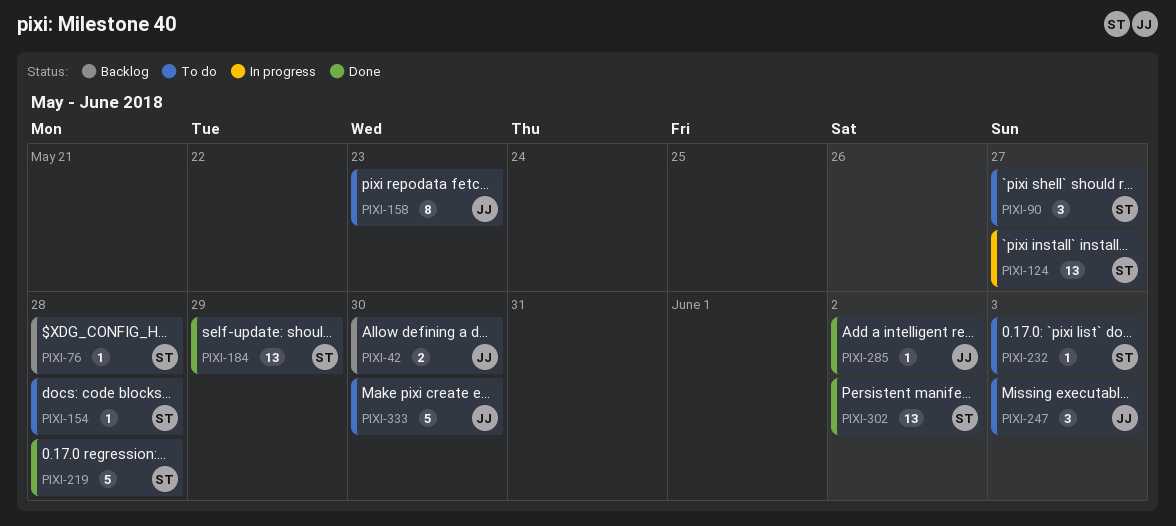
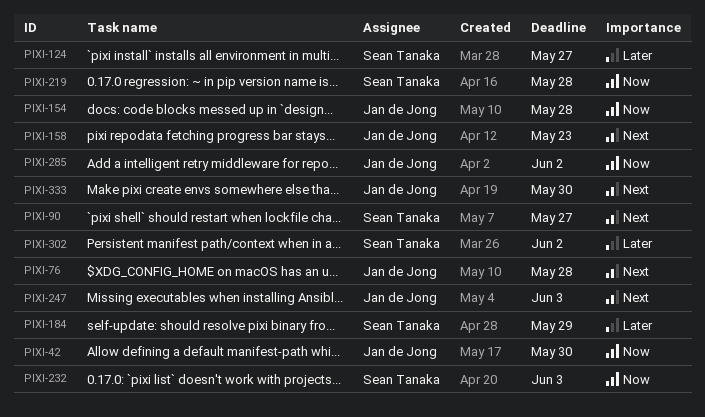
PIXI-76, owner: Sean Tanaka -> Jan de Jong
PIXI-154, owner: Sean Tanaka -> Jan de Jong

